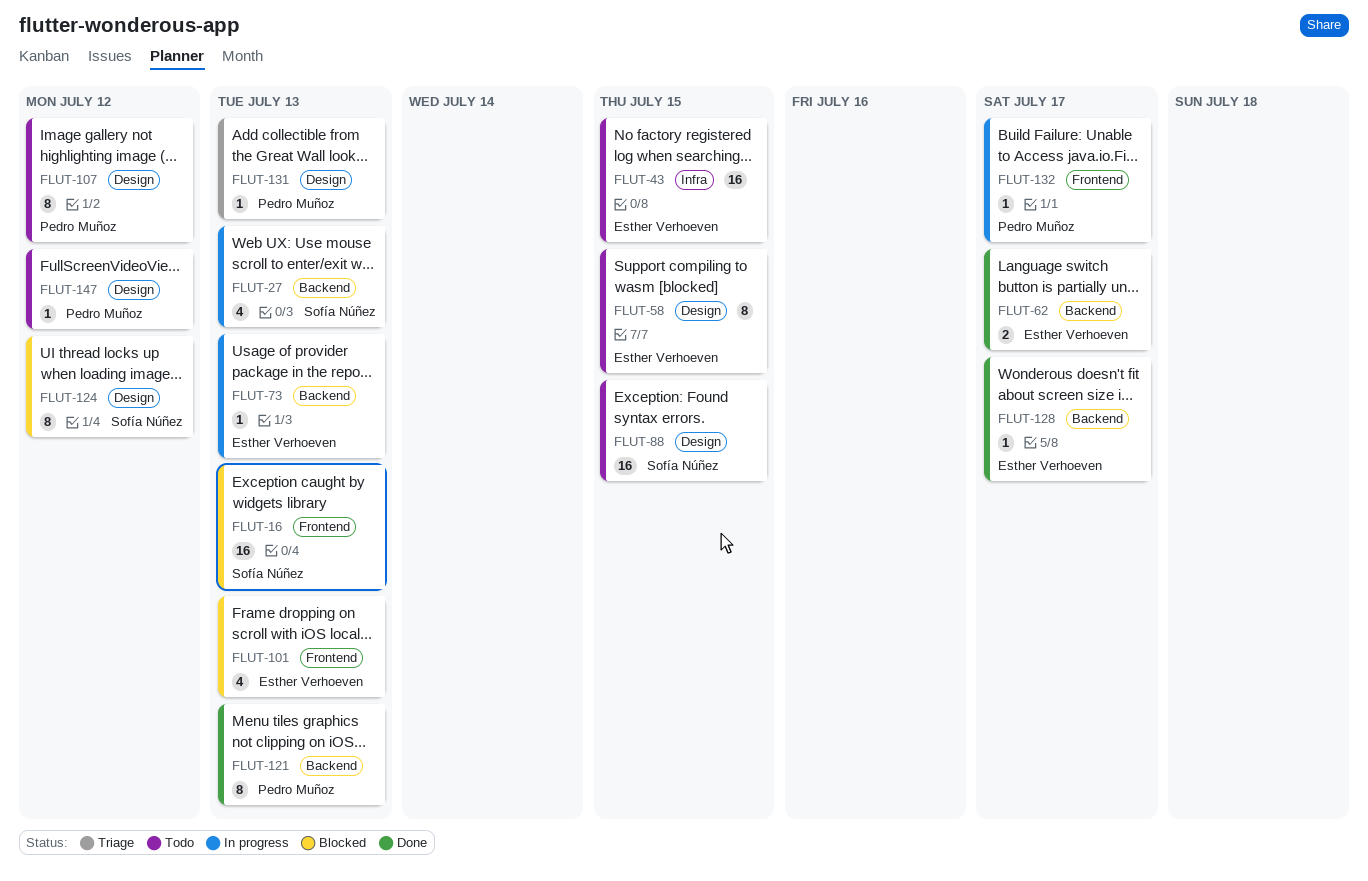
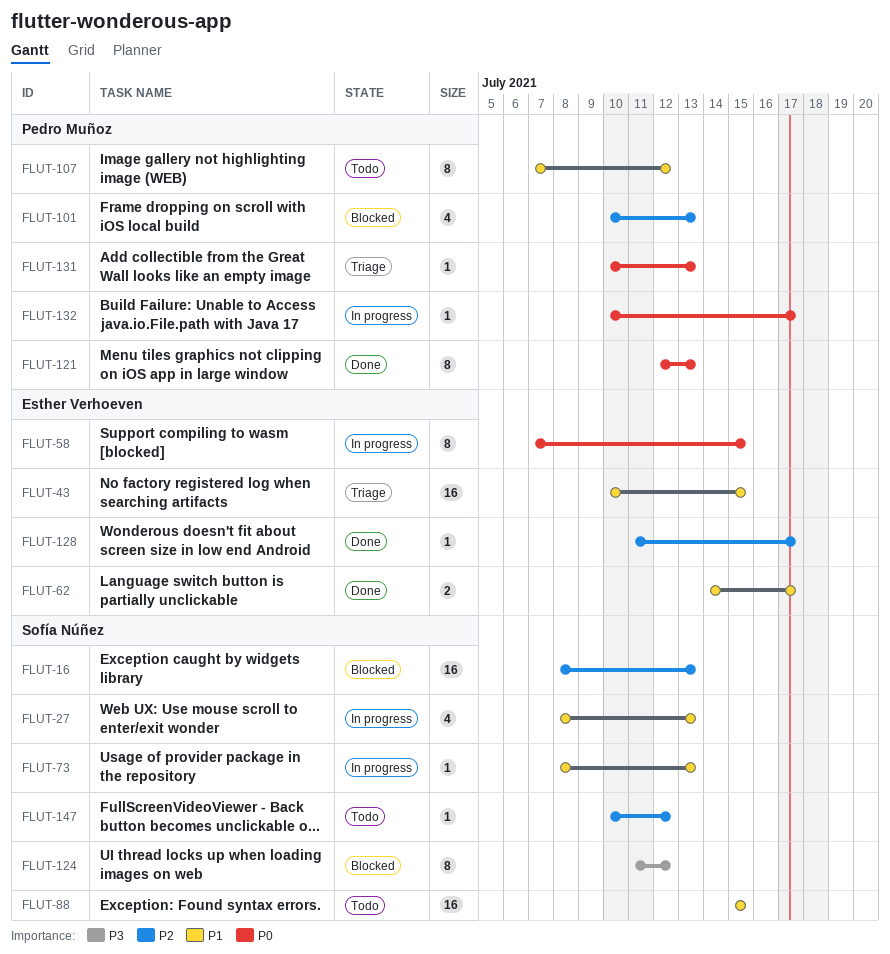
FLUT-43, status: Todo -> Triage
FLUT-58, status: Todo -> In progress
FLUT-73, owner: Esther Verhoeven -> Sofía Núñez
FLUT-101, owner: Esther Verhoeven -> Pedro Muñoz
FLUT-147, owner: Pedro Muñoz -> Sofía Núñez

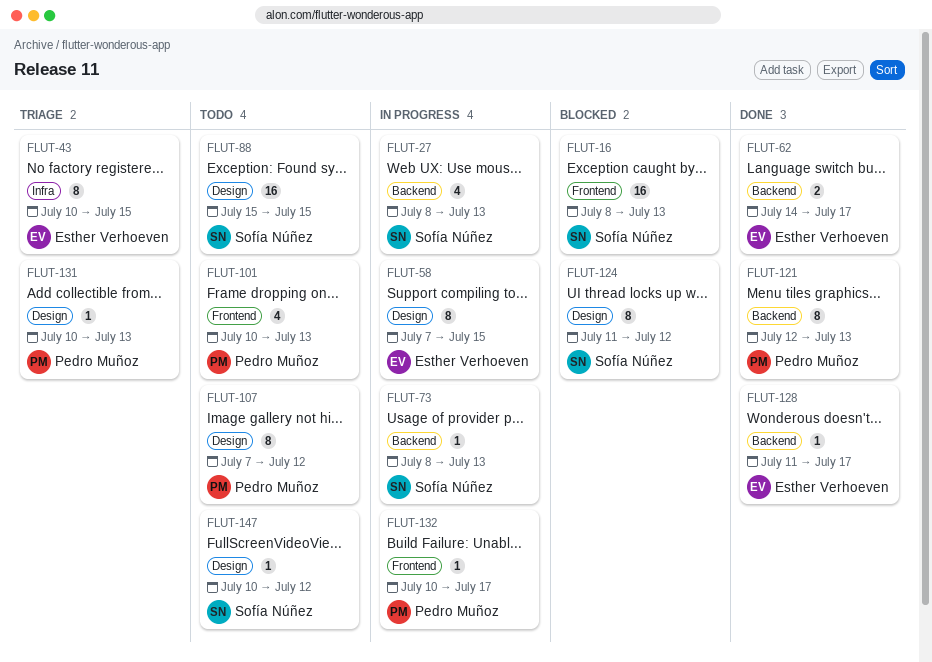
FLUT-43, estimate: 16 -> 8
FLUT-101, status: Blocked -> Todo

